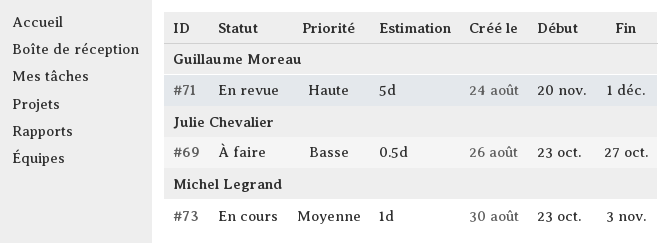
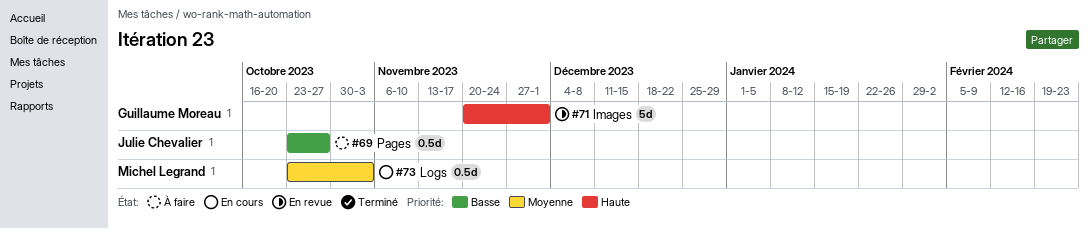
#73, estimate: 1d -> 0.5d

